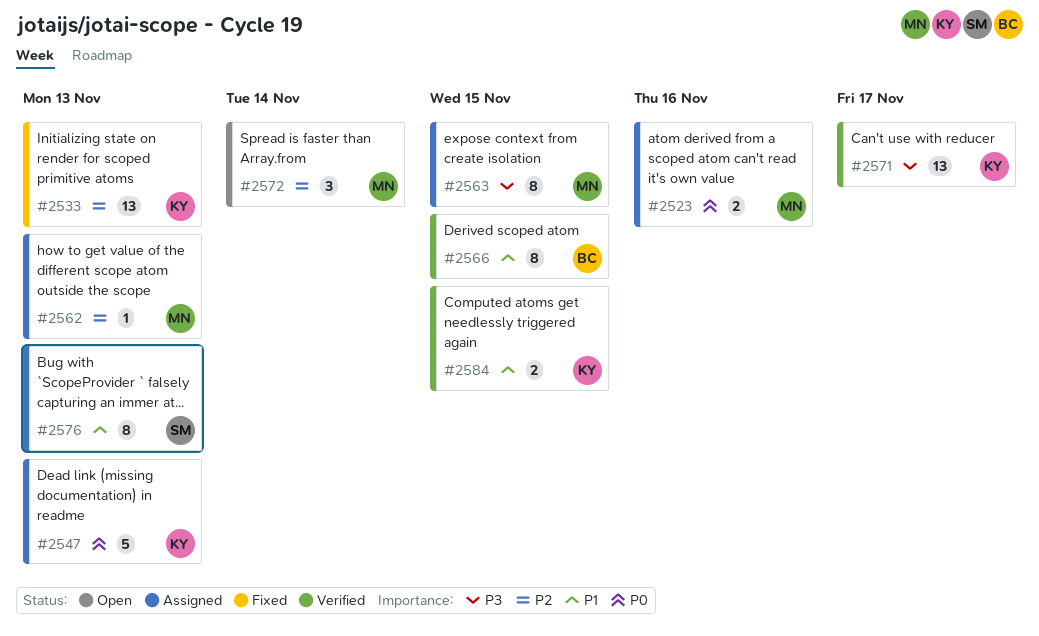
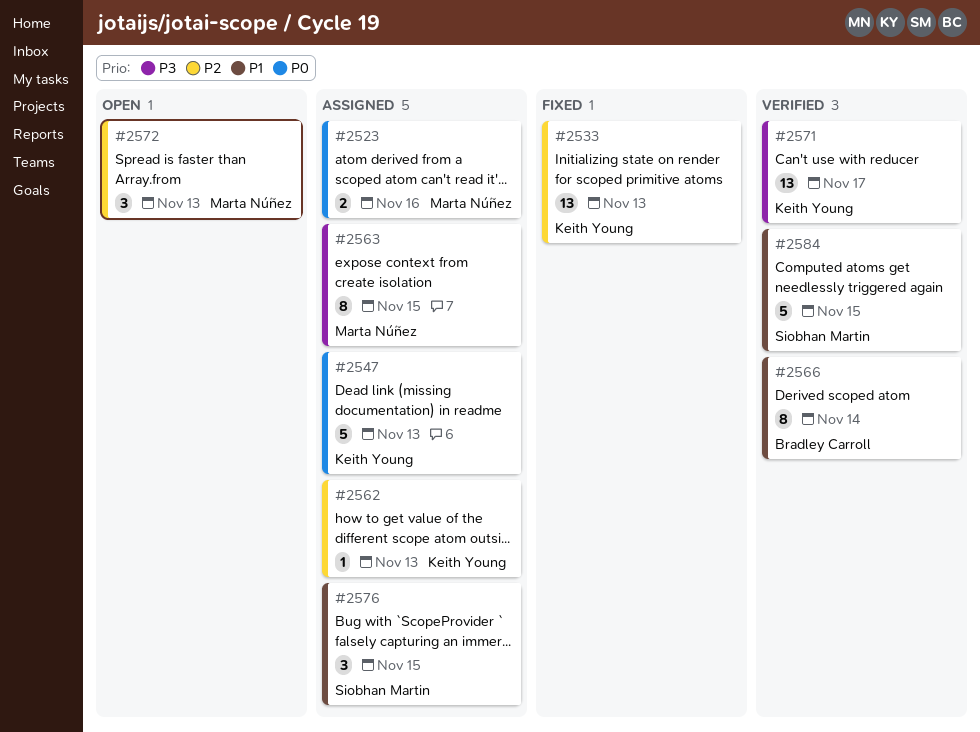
#2562, owner: Marta Núñez -> Keith Young
#2566, due: Nov 15 -> Nov 14
#2572, due: Nov 14 -> Nov 13
#2576, estimate: 8 -> 3
#2576, due: Nov 13 -> Nov 15
#2584, owner: Keith Young -> Siobhan Martin
#2584, estimate: 2 -> 5

